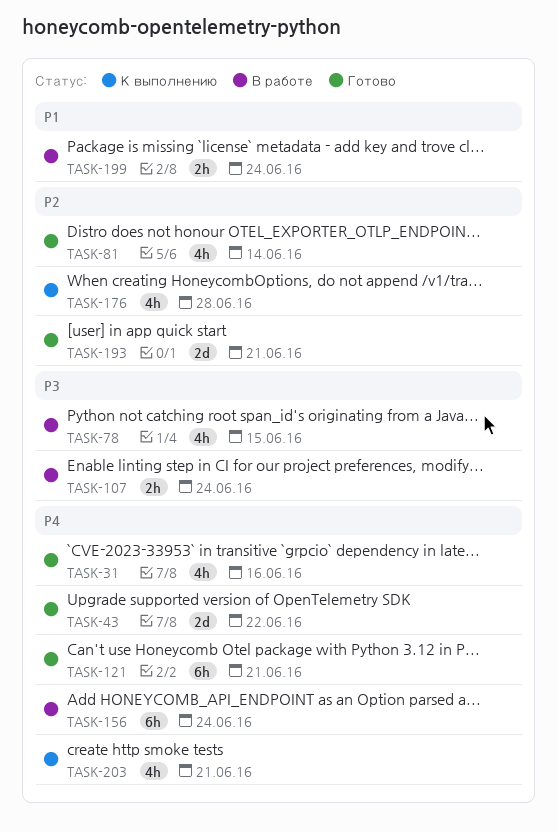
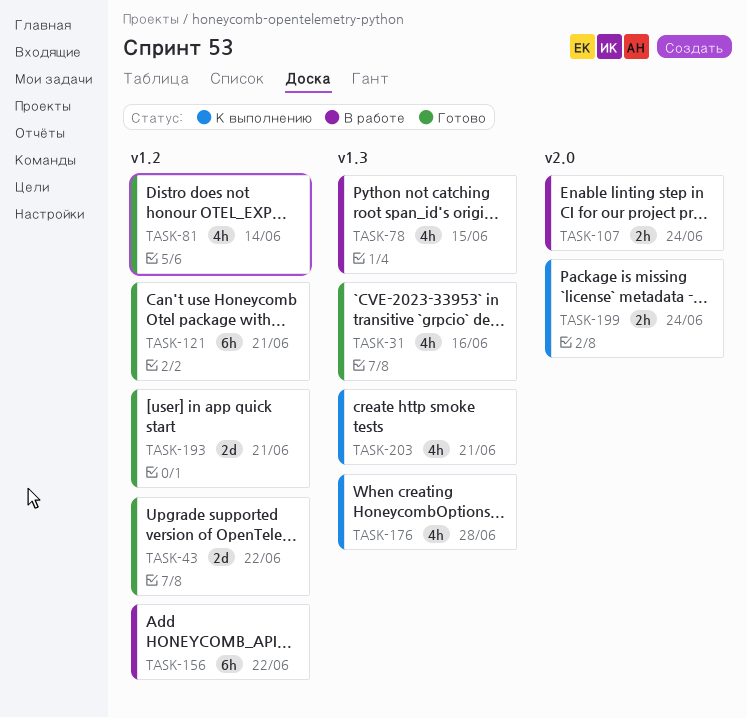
TASK-156, due: Jun 24 -> Jun 22
TASK-199, status: В работе -> К выполнению

